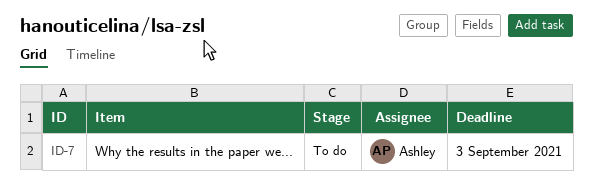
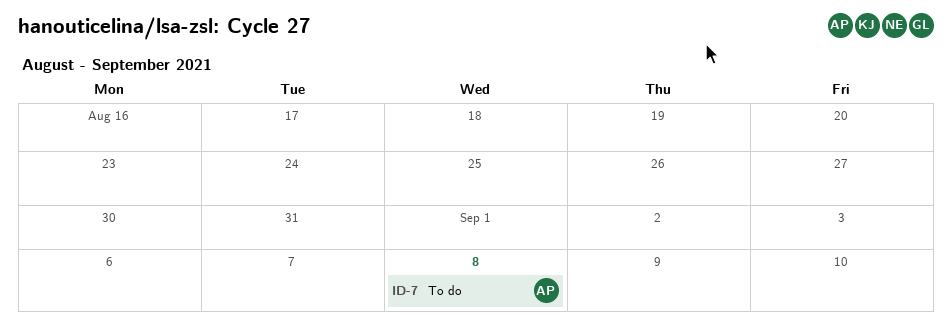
ID-7, due: Sep 3 -> Sep 8

